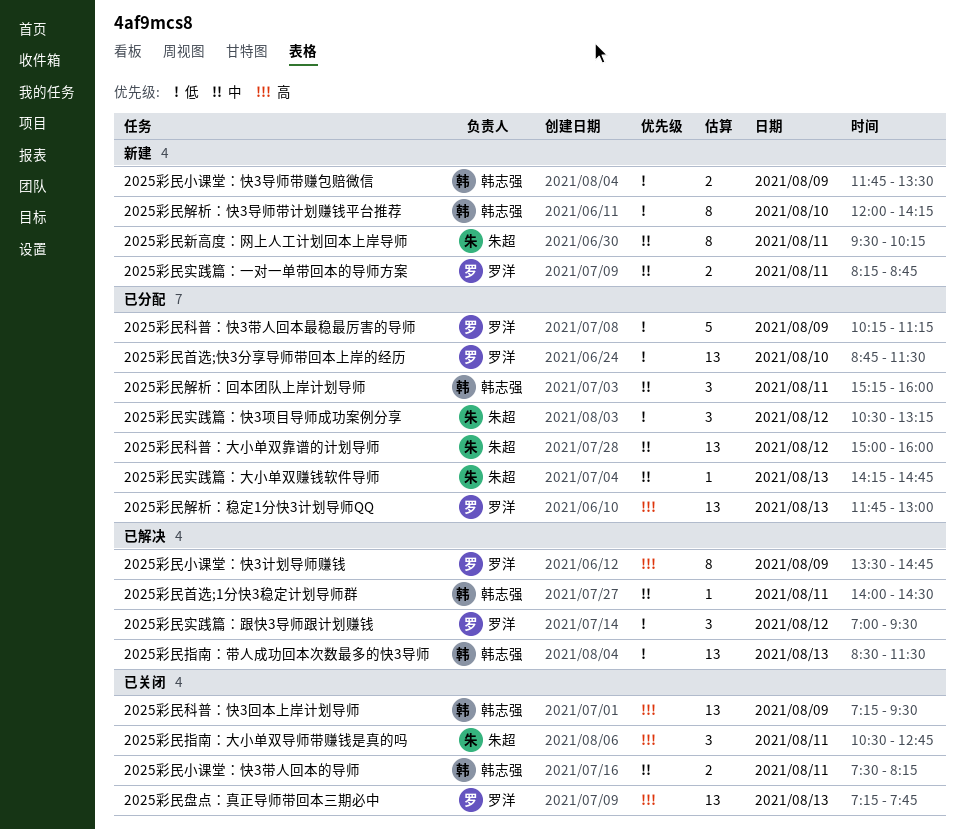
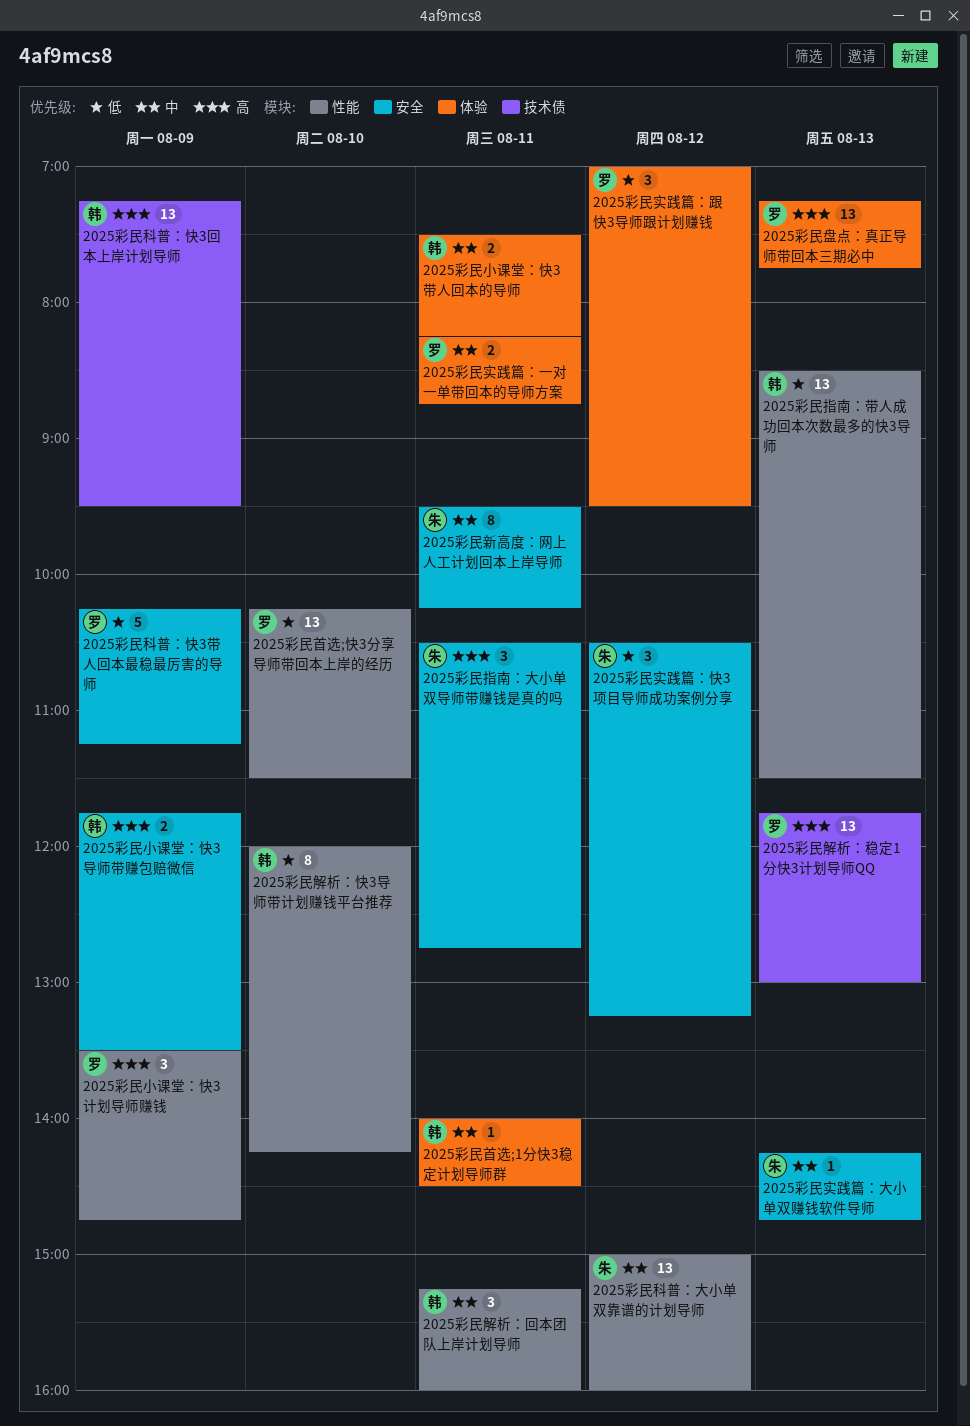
2025彩民小课堂：快3导师带赚包赔微信, priority: 低 -> 高
2025彩民小课堂：快3计划导师赚钱, estimate: 8 -> 3
2025彩民首选;快3分享导师带回本上岸的经历, begins: 08:45 -> 10:15

